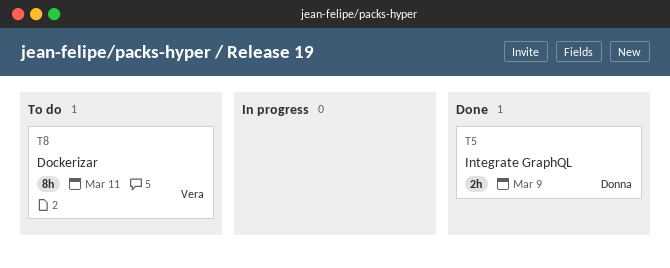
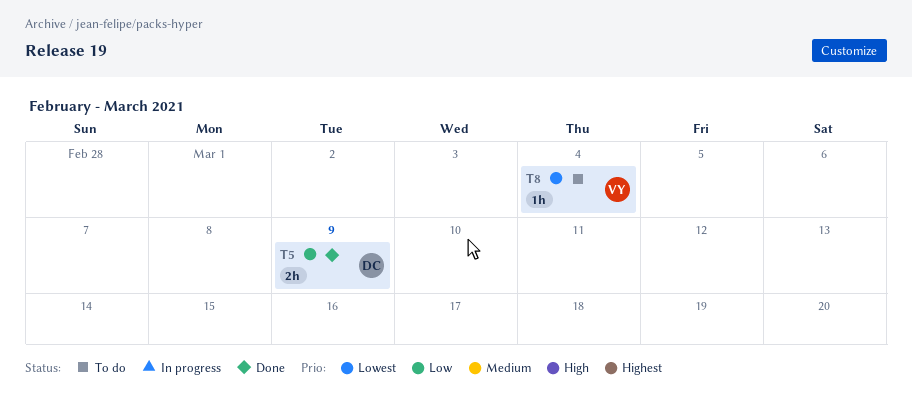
T8, estimate: 8h -> 1h
T8, due: Mar 11 -> Mar 4

